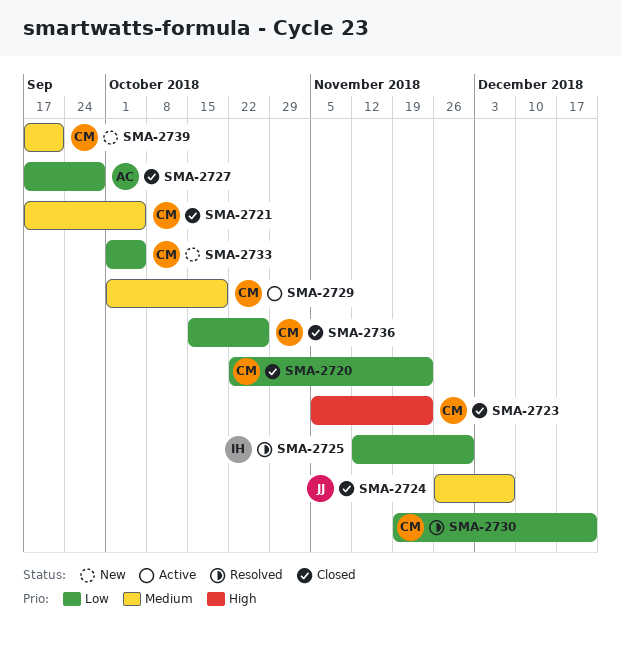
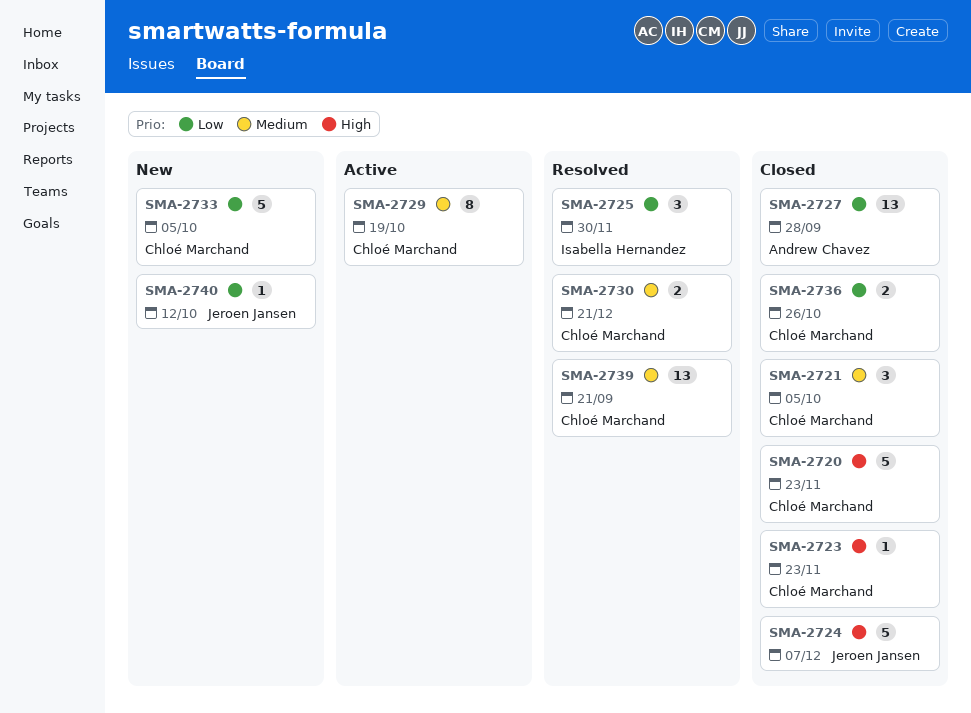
SMA-2720, priority: Low -> High
SMA-2724, priority: Medium -> High
SMA-2730, priority: Low -> Medium
SMA-2739, status: New -> Resolved
SMA-2740: none -> present

